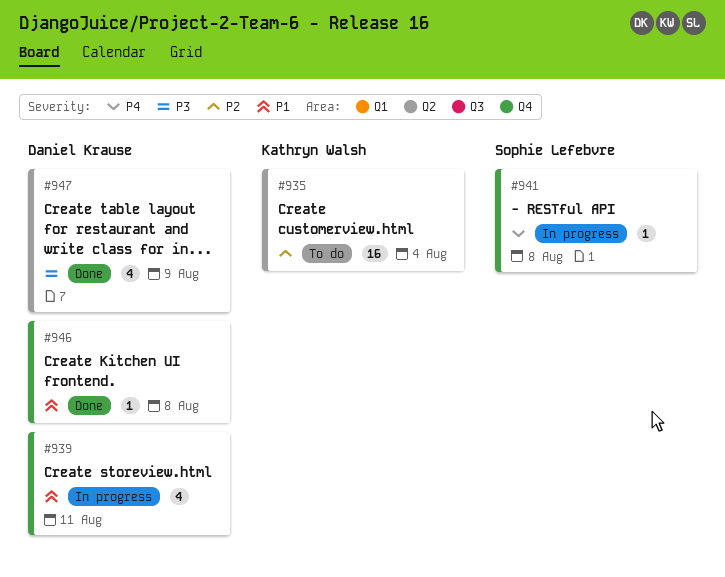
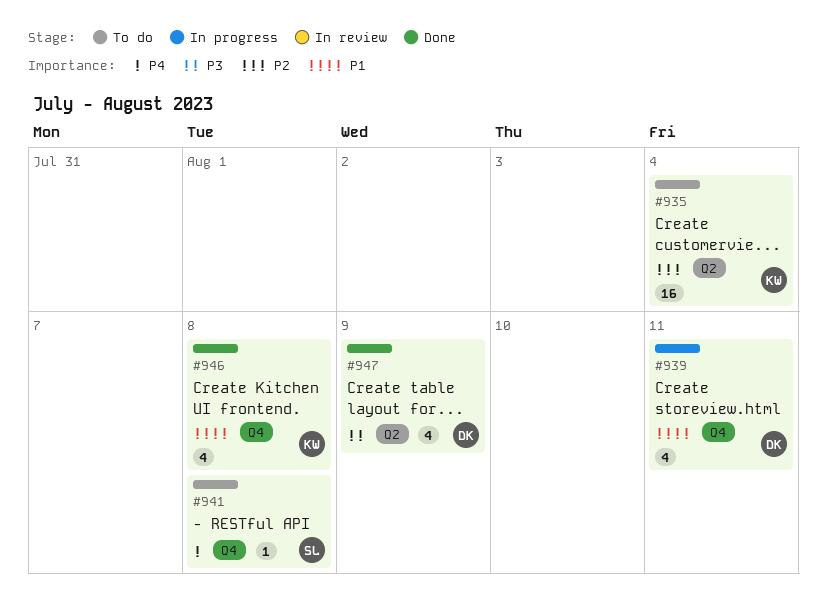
#941, status: In progress -> To do
#946, owner: Daniel Krause -> Kathryn Walsh
#946, estimate: 1 -> 4

